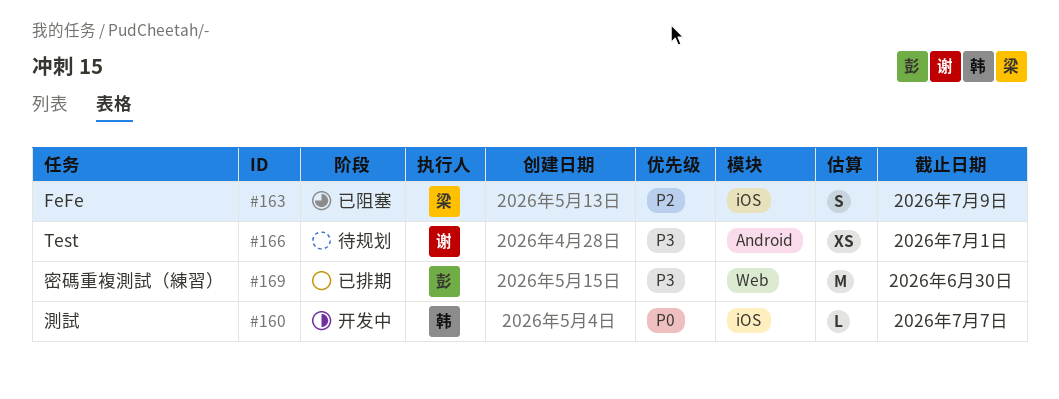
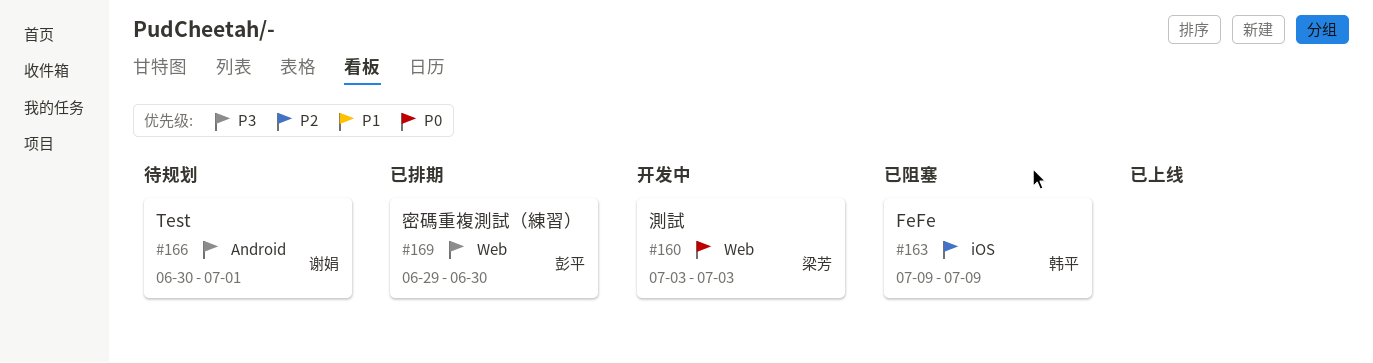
#160, owner: 韩平 -> 梁芳
#160, label: iOS -> Web
#160, due: Jul 7 -> Jul 3
#163, owner: 梁芳 -> 韩平

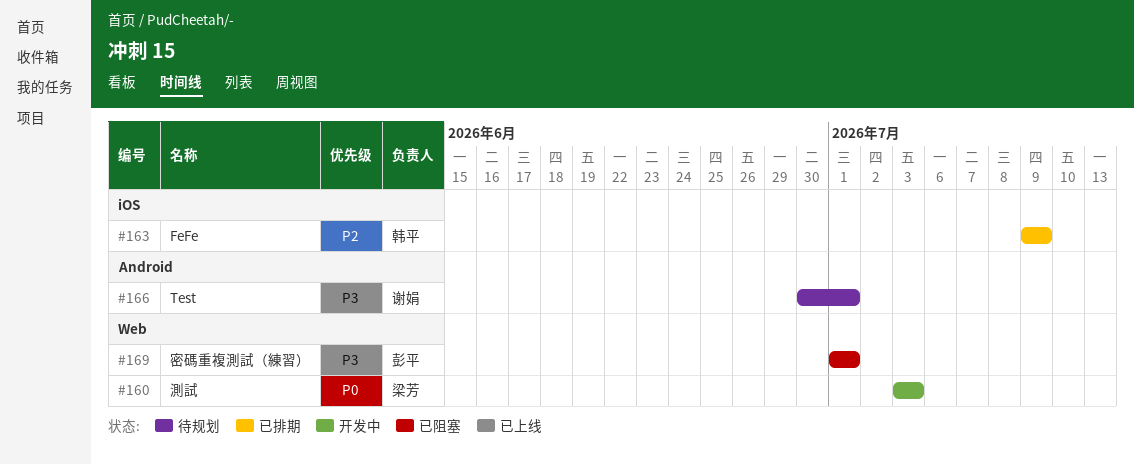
#163, status: 已阻塞 -> 已排期
#169, status: 已排期 -> 已阻塞
#169, start: Jun 29 -> Jul 1
#169, due: Jun 30 -> Jul 1

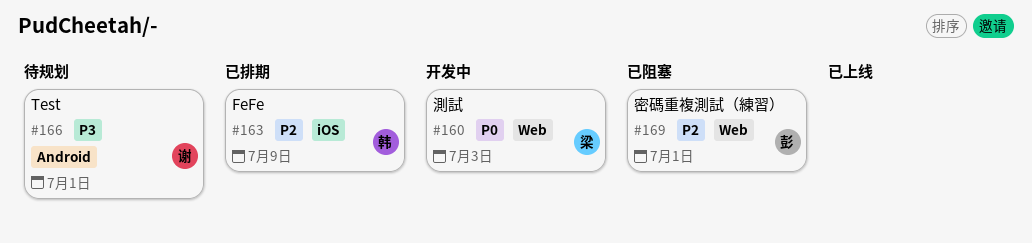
#169, priority: P3 -> P2

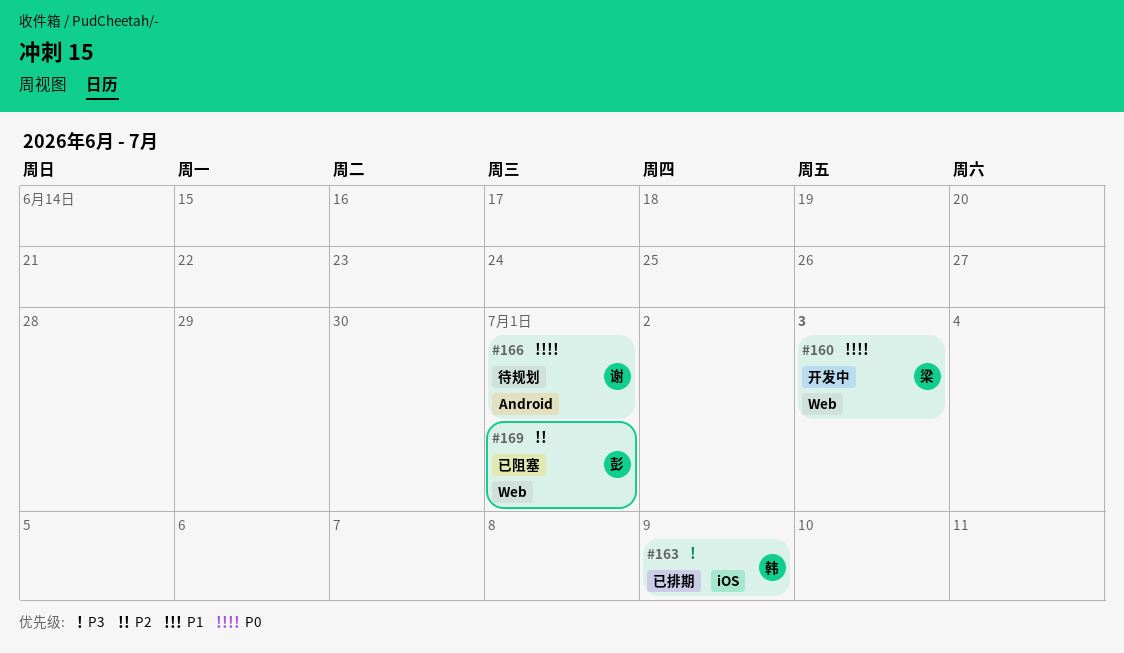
#163, priority: P2 -> P3
#166, priority: P3 -> P0

